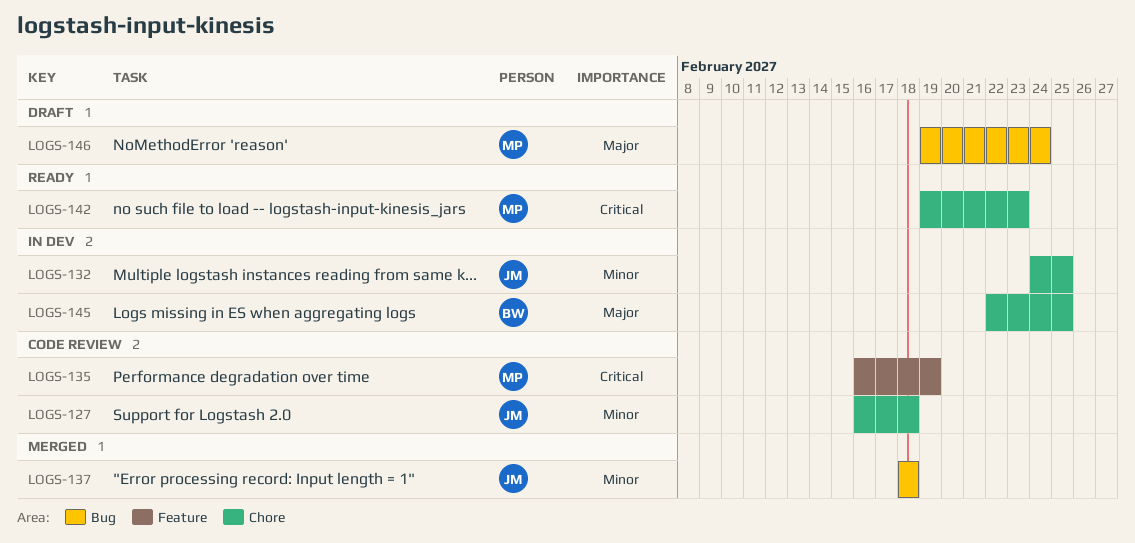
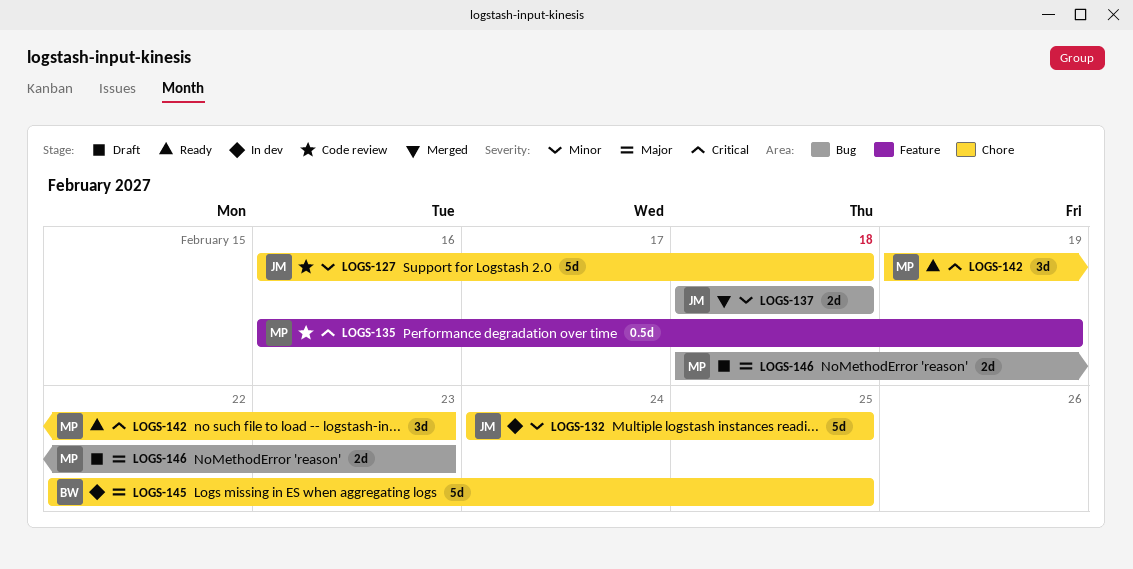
LOGS-146, start: Feb 19 -> Feb 18
LOGS-146, due: Feb 24 -> Feb 23

